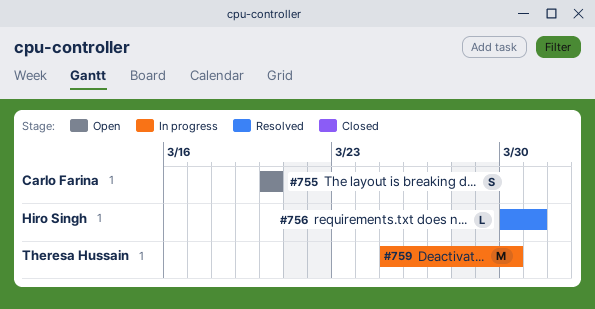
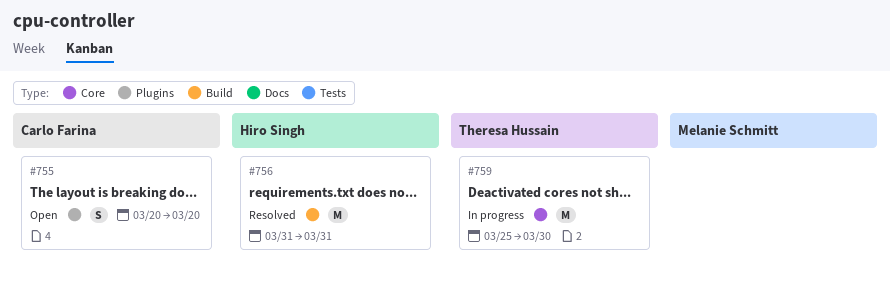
#756, estimate: L -> M
#756, start: Mar 30 -> Mar 31

